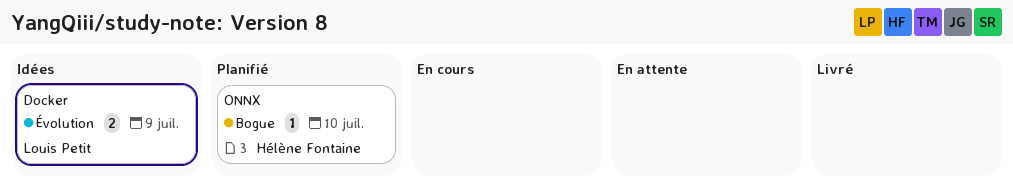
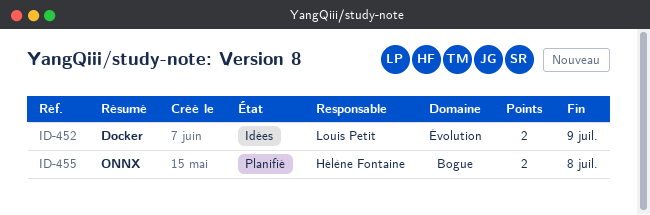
ONNX, estimate: 1 -> 2
ONNX, due: Jul 10 -> Jul 8

